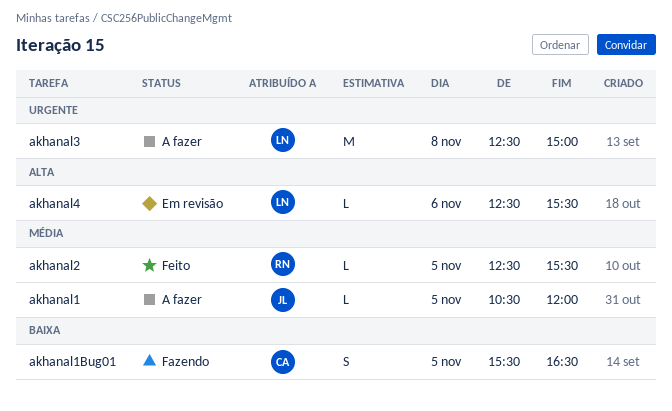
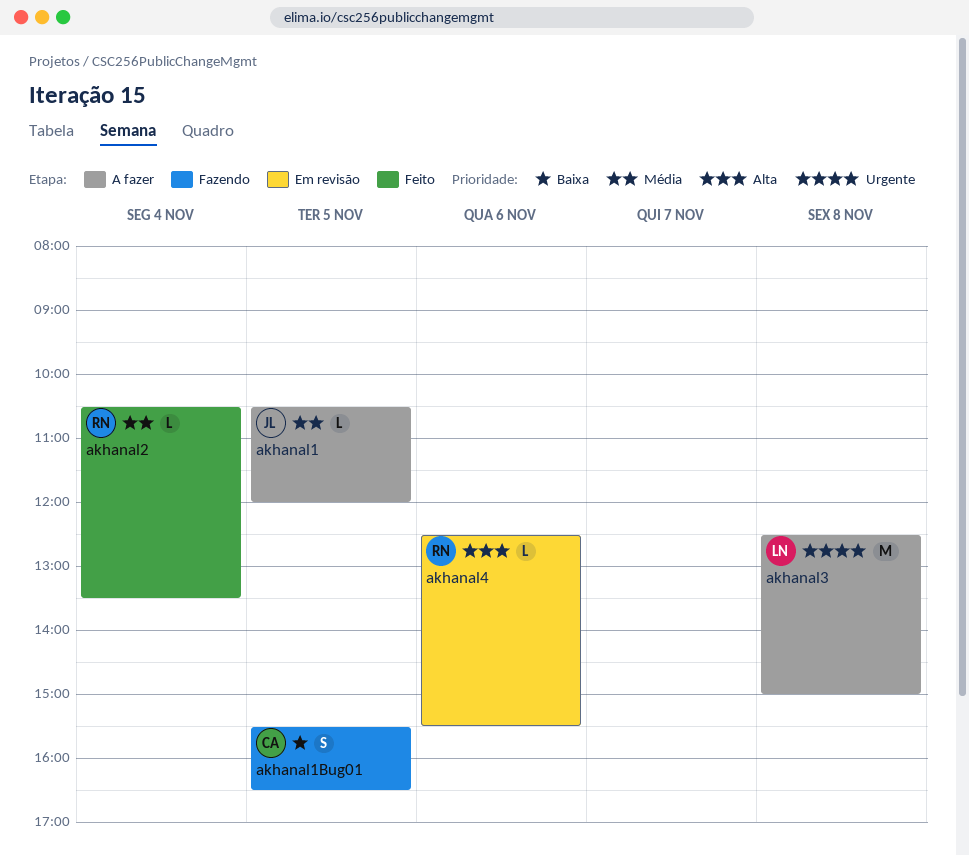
akhanal2, day: Nov 5 -> Nov 4
akhanal2, begins: 12:30 -> 10:30
akhanal2, ends: 15:30 -> 13:30
akhanal4, owner: LN -> RN

